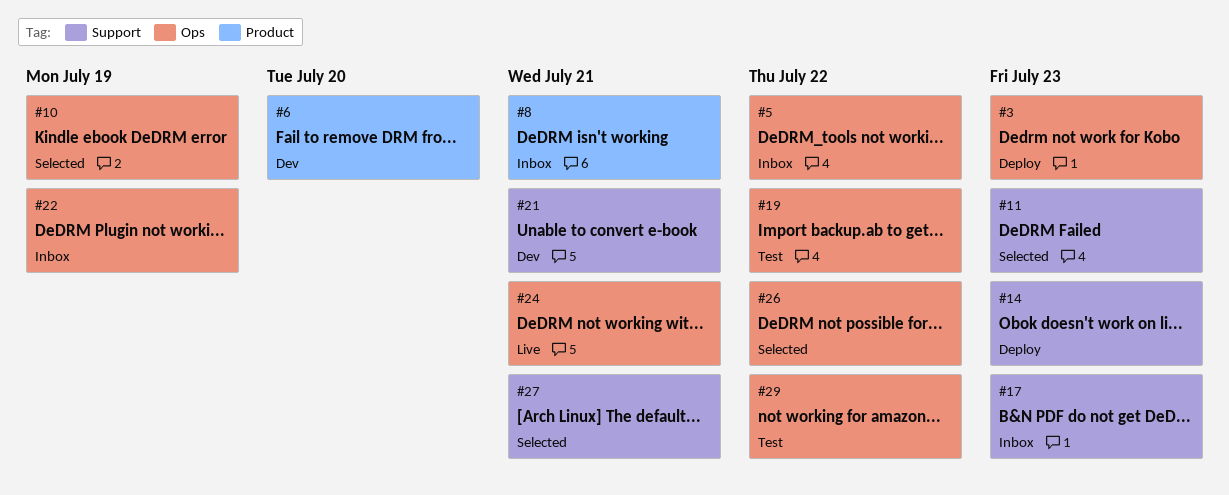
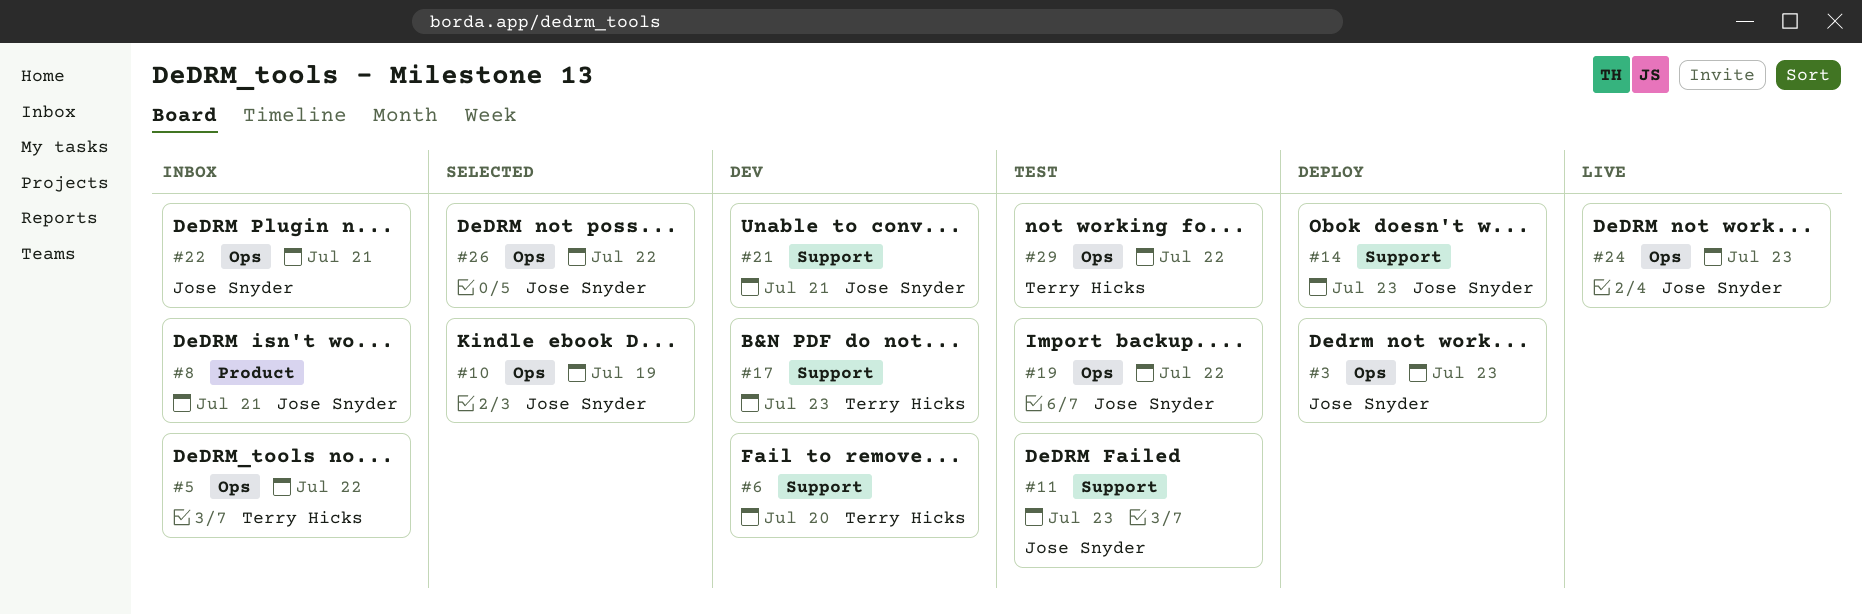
#6, label: Product -> Support
#11, status: Selected -> Test
#17, status: Inbox -> Dev
#22, due: Jul 19 -> Jul 21
#24, due: Jul 21 -> Jul 23
#27: present -> none

